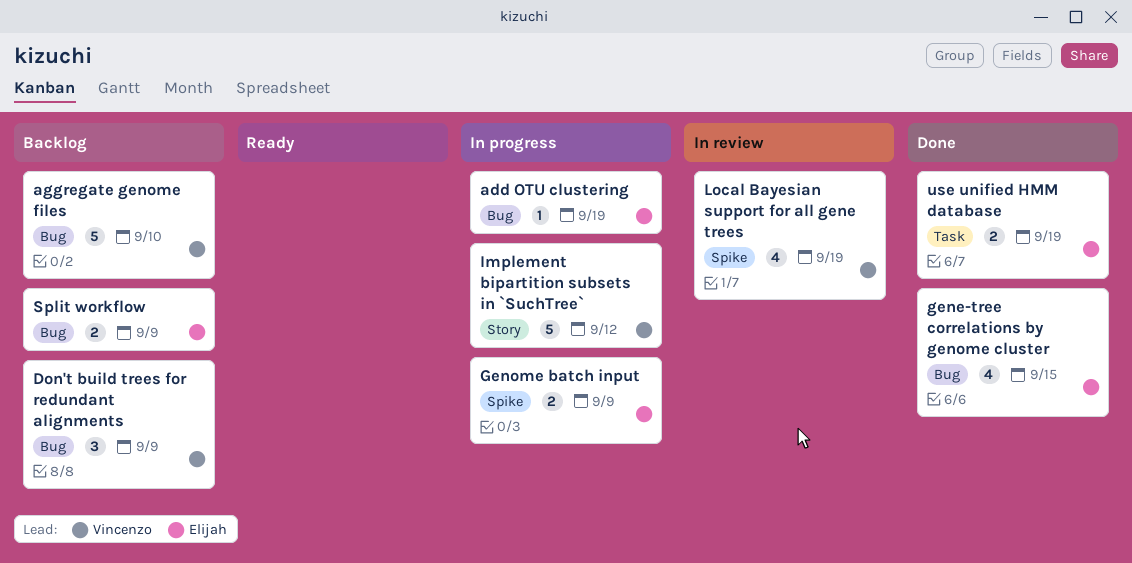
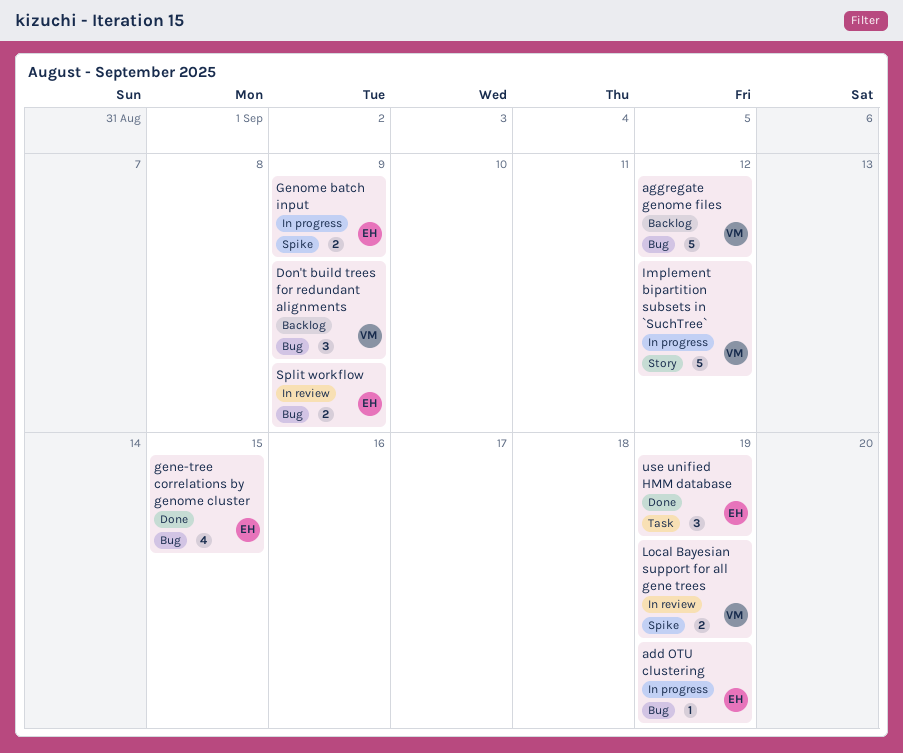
aggregate genome files, due: Sep 10 -> Sep 12
Local Bayesian support for all gene trees, estimate: 4 -> 2
Split workflow, status: Backlog -> In review
use unified HMM database, estimate: 2 -> 3

